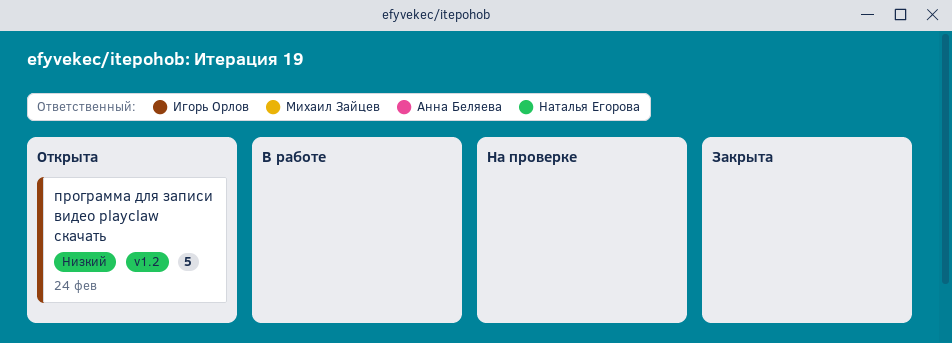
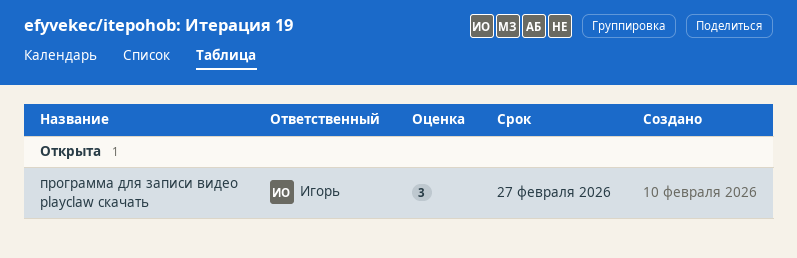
программа для записи видео playclaw скачать, estimate: 5 -> 3
программа для записи видео playclaw скачать, due: Feb 24 -> Feb 27

